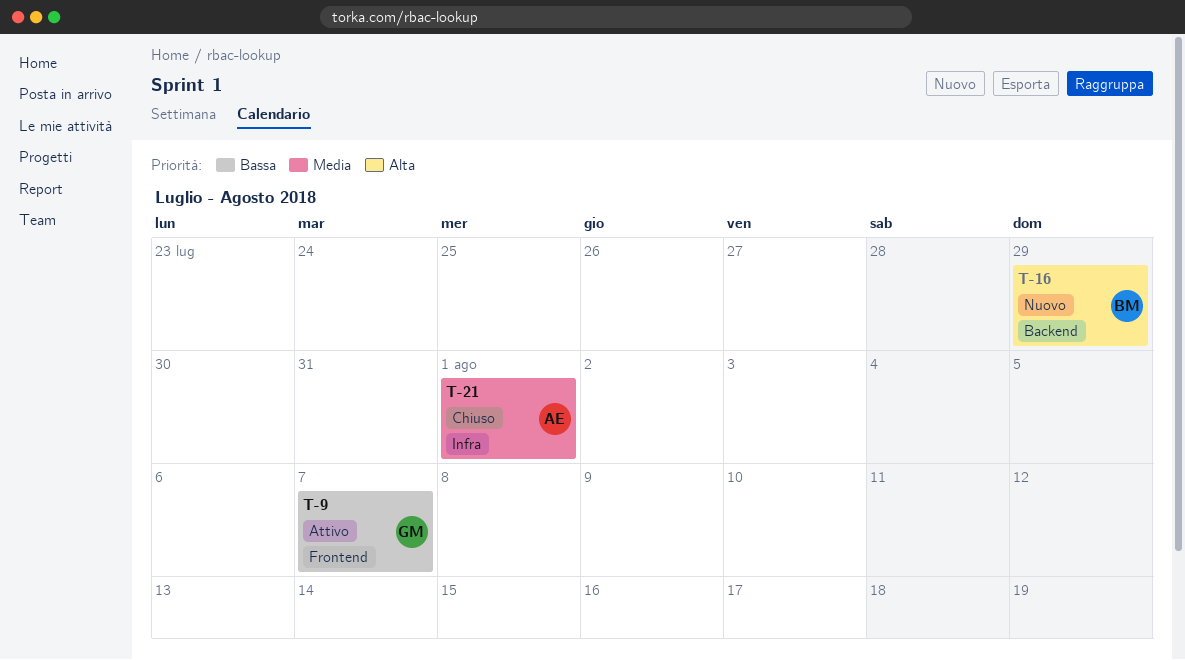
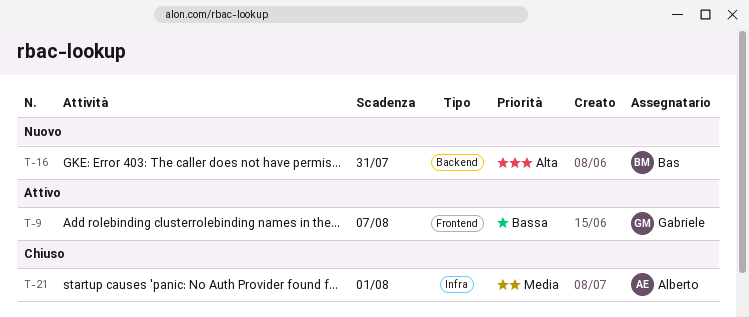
T-16, due: Jul 29 -> Jul 31

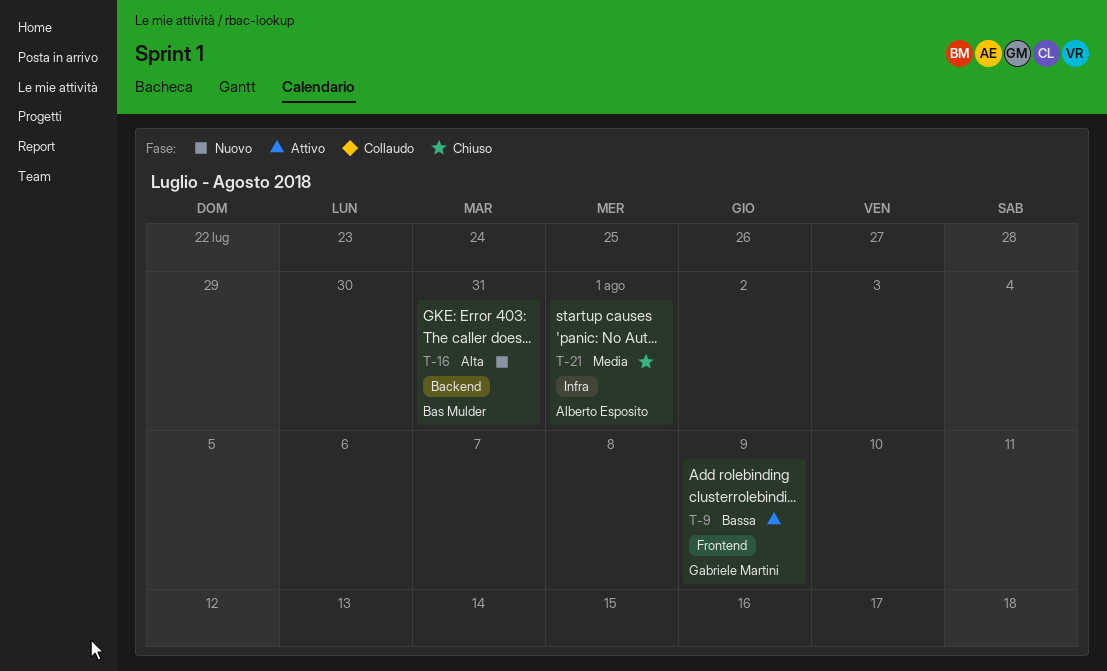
T-9, due: Aug 7 -> Aug 9

